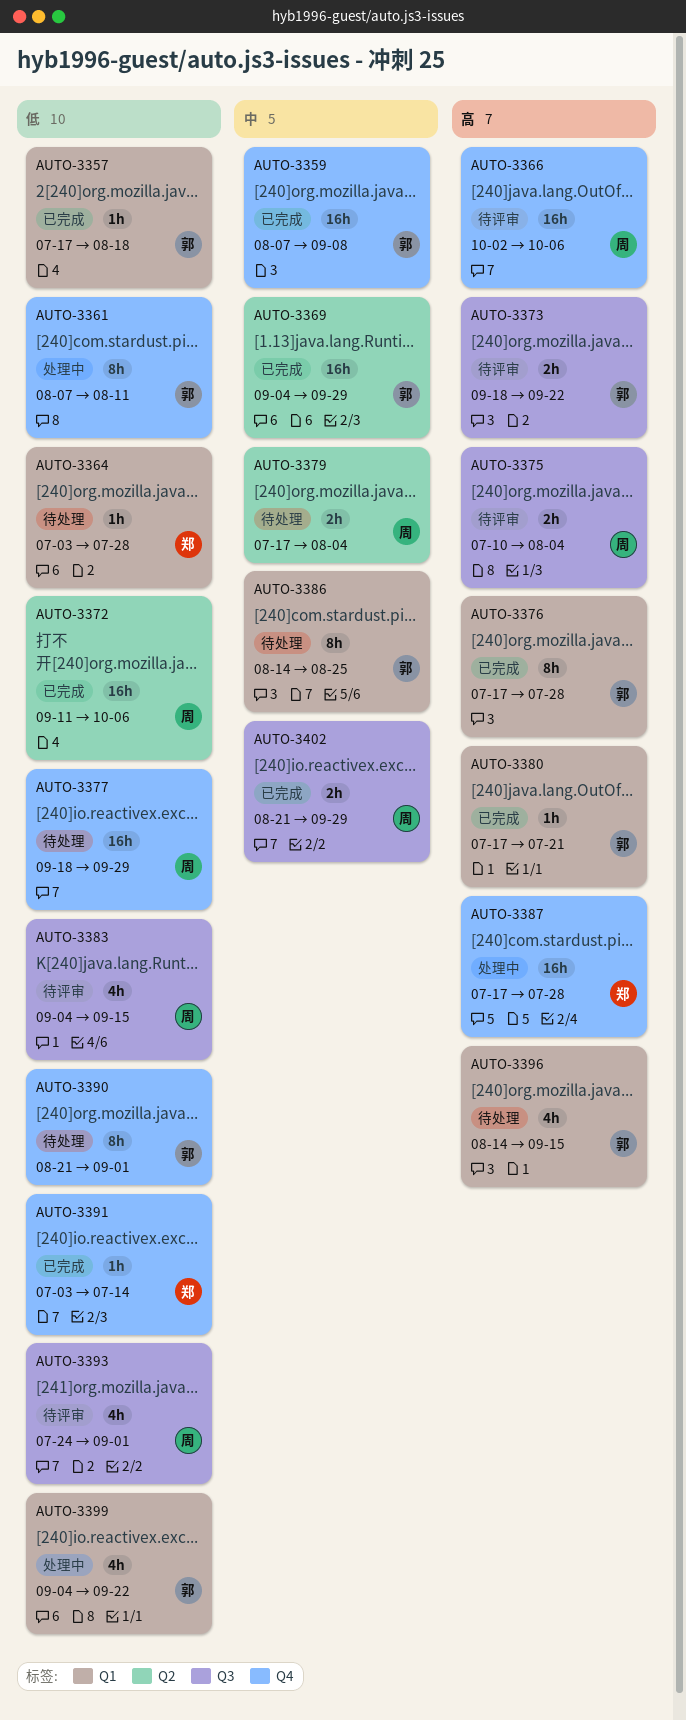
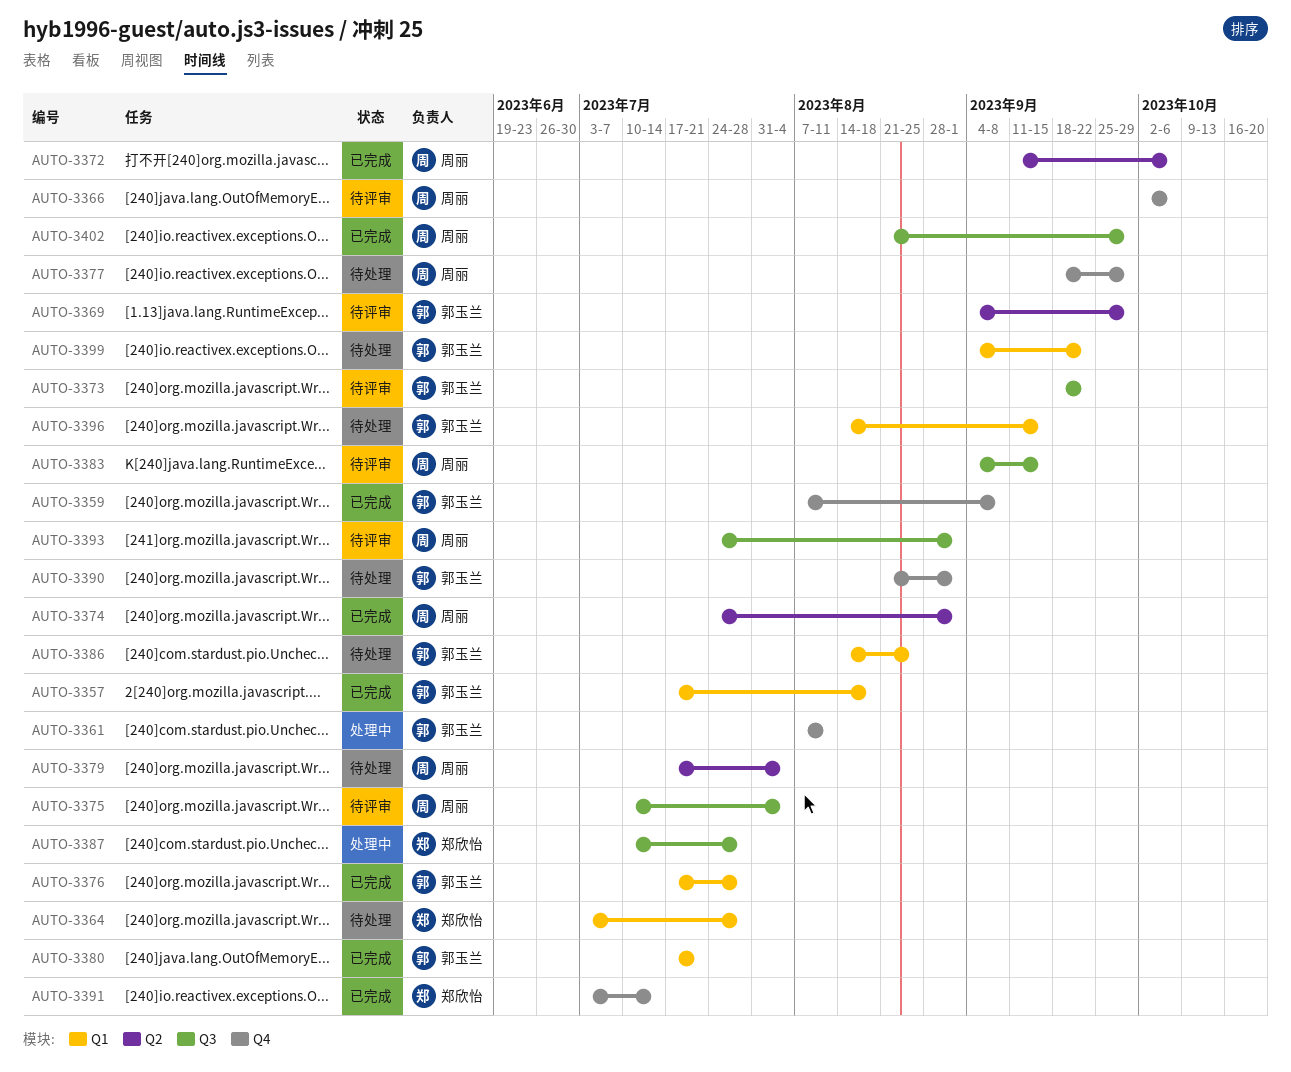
AUTO-3369, status: 已完成 -> 待评审
AUTO-3374: none -> present
AUTO-3387, label: Q4 -> Q3
AUTO-3387, start: Jul 17 -> Jul 10
AUTO-3399, status: 处理中 -> 待处理

